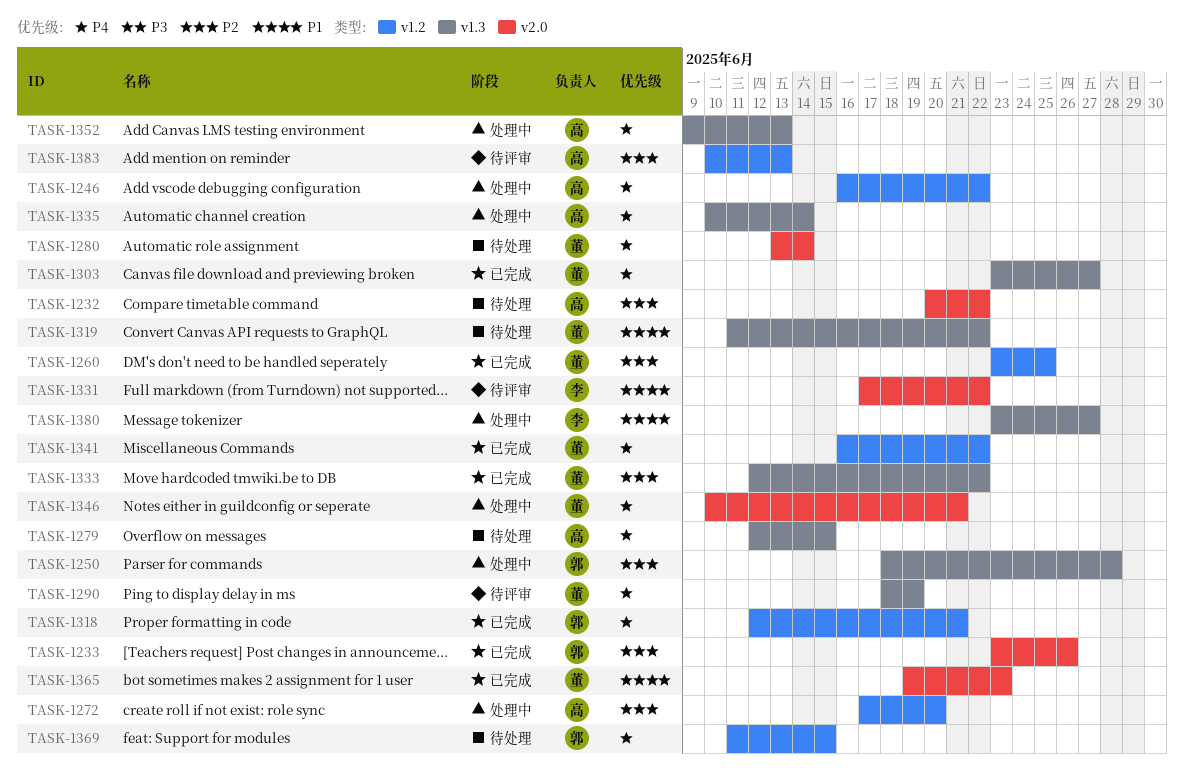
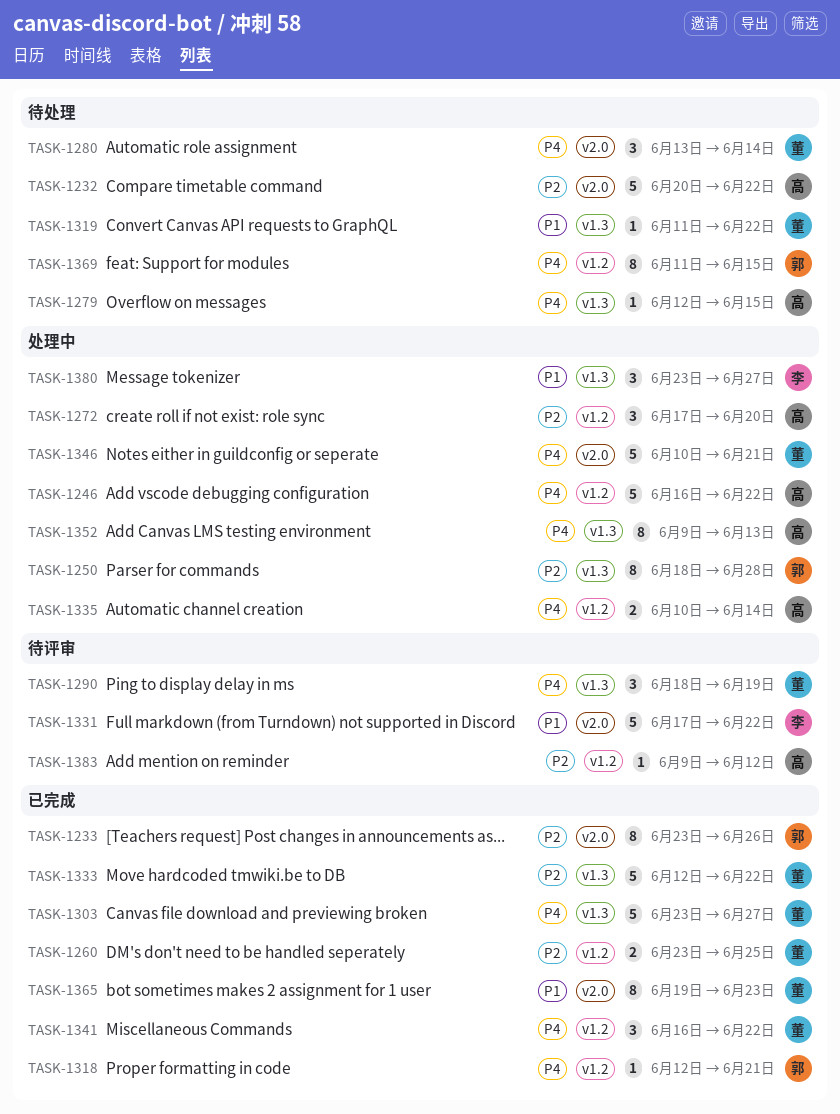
TASK-1335, label: v1.3 -> v1.2
TASK-1383, start: Jun 10 -> Jun 9
TASK-1383, due: Jun 13 -> Jun 12

